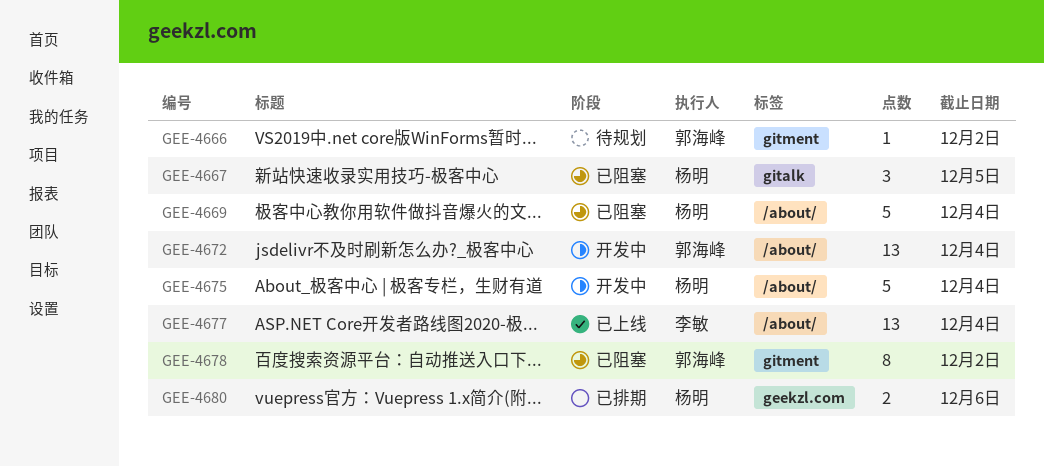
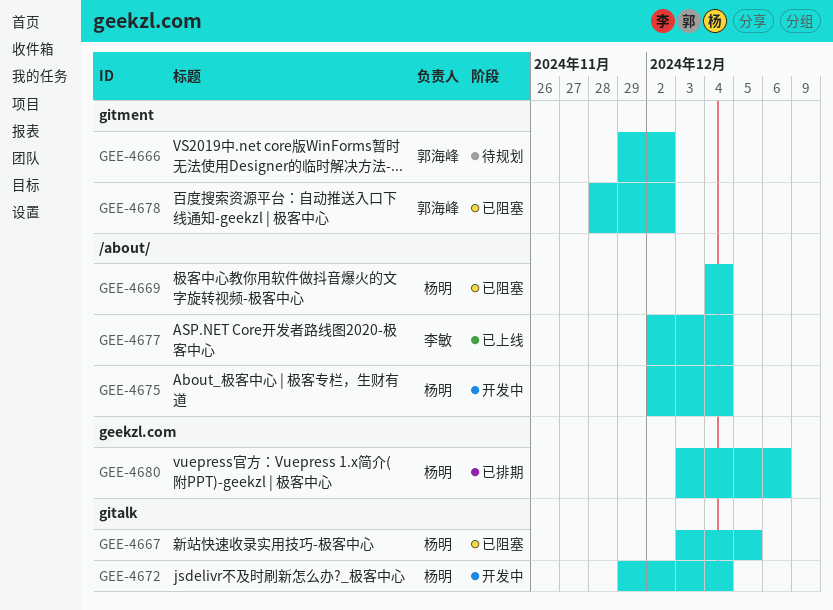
GEE-4672, owner: 郭海峰 -> 杨明
GEE-4672, label: /about/ -> gitalk

